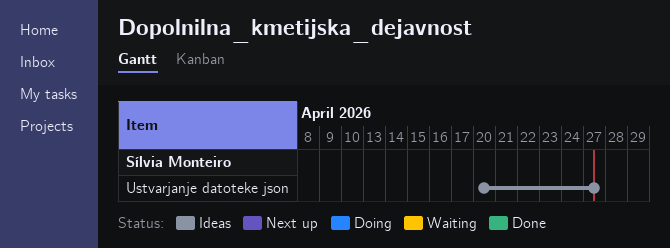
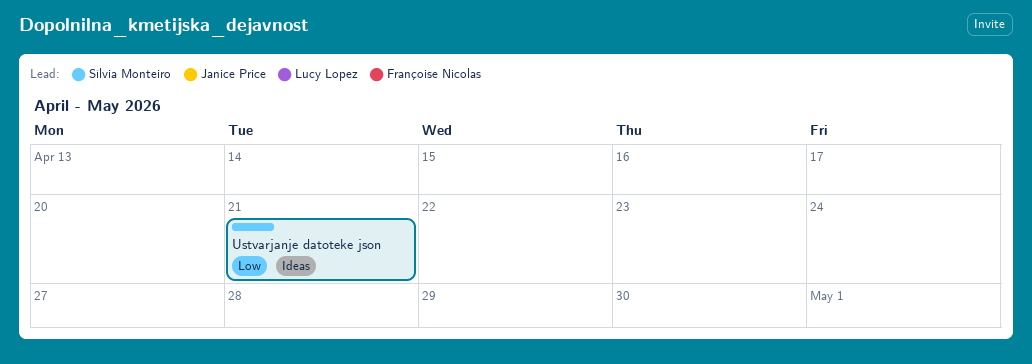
Ustvarjanje datoteke json, due: Apr 27 -> Apr 21

